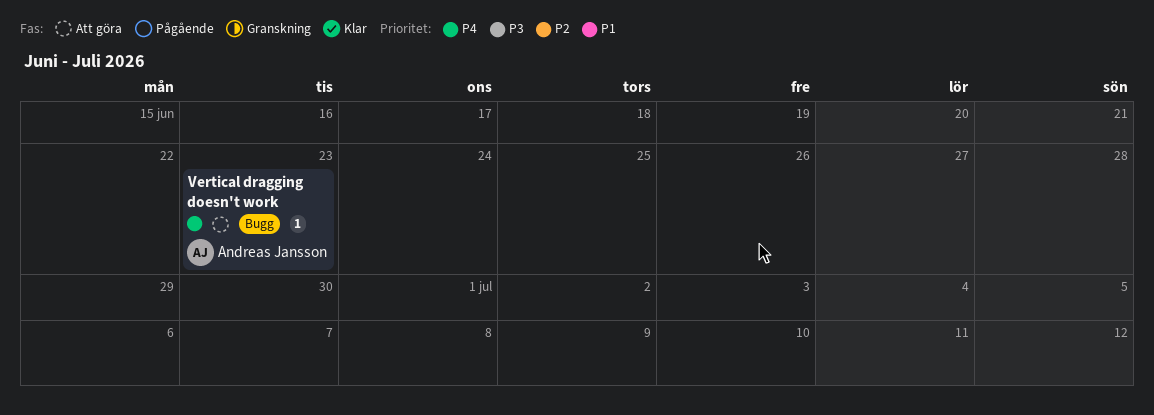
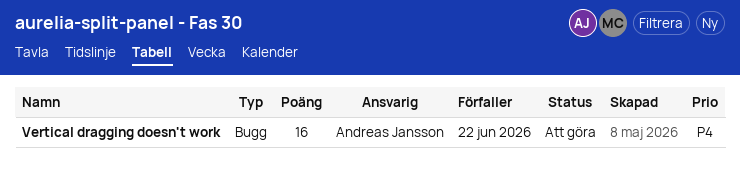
Vertical dragging doesn't work, estimate: 1 -> 16
Vertical dragging doesn't work, due: Jun 23 -> Jun 22

